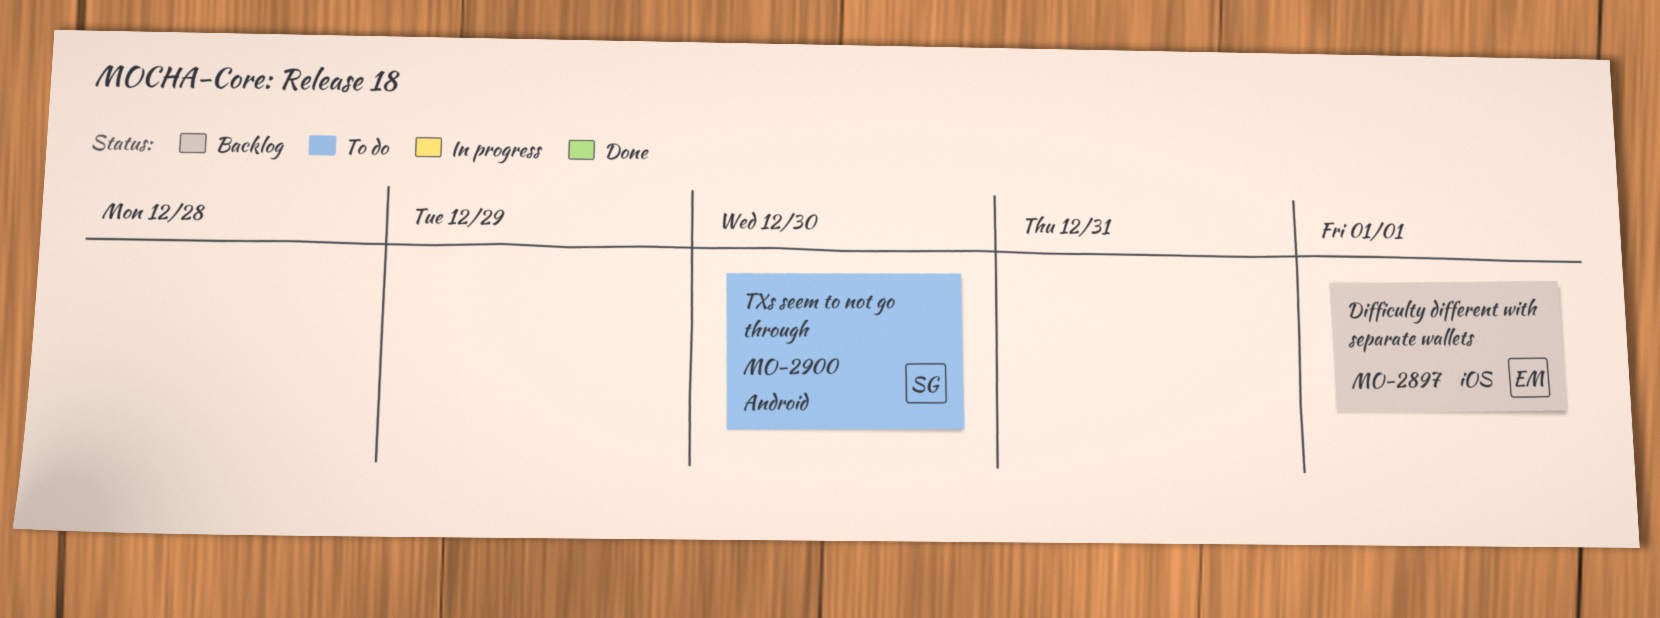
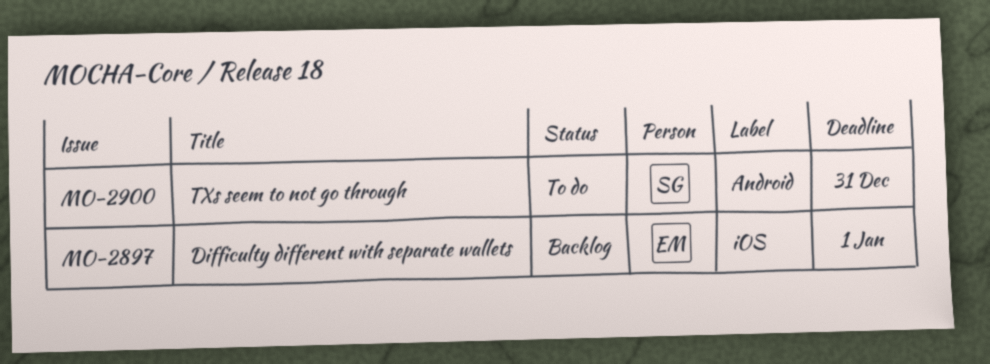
MO-2900, due: Dec 30 -> Dec 31

